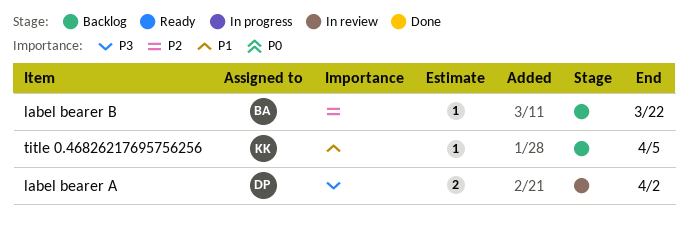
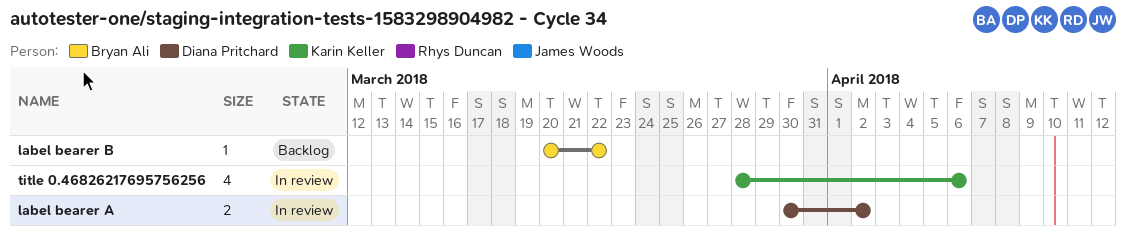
title 0.46826217695756256, status: Backlog -> In review
title 0.46826217695756256, estimate: 1 -> 4
title 0.46826217695756256, due: Apr 5 -> Apr 6

